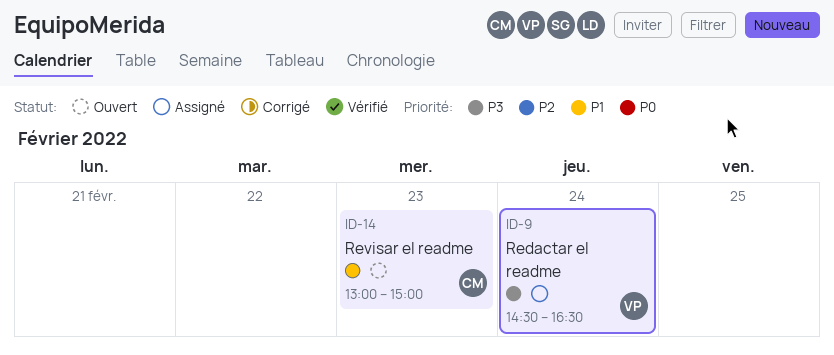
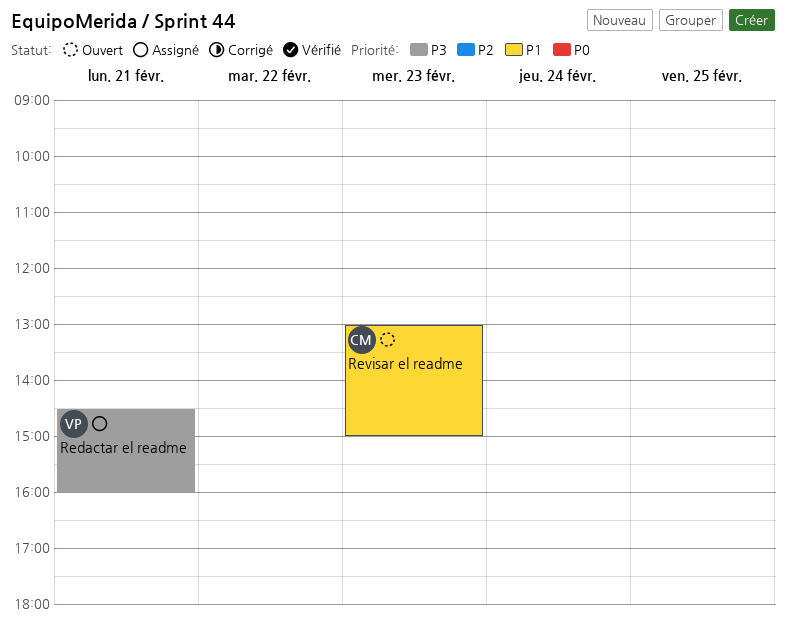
Redactar el readme, day: Feb 24 -> Feb 21
Redactar el readme, ends: 16:30 -> 16:00

